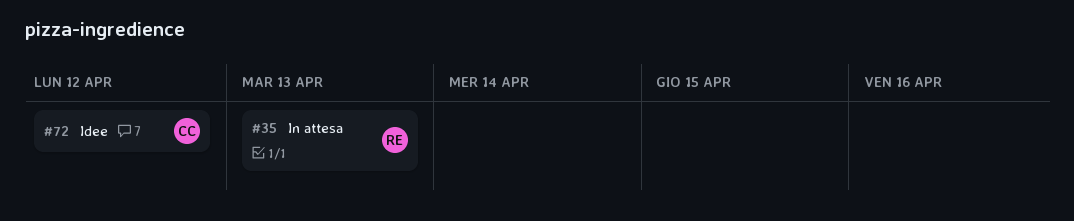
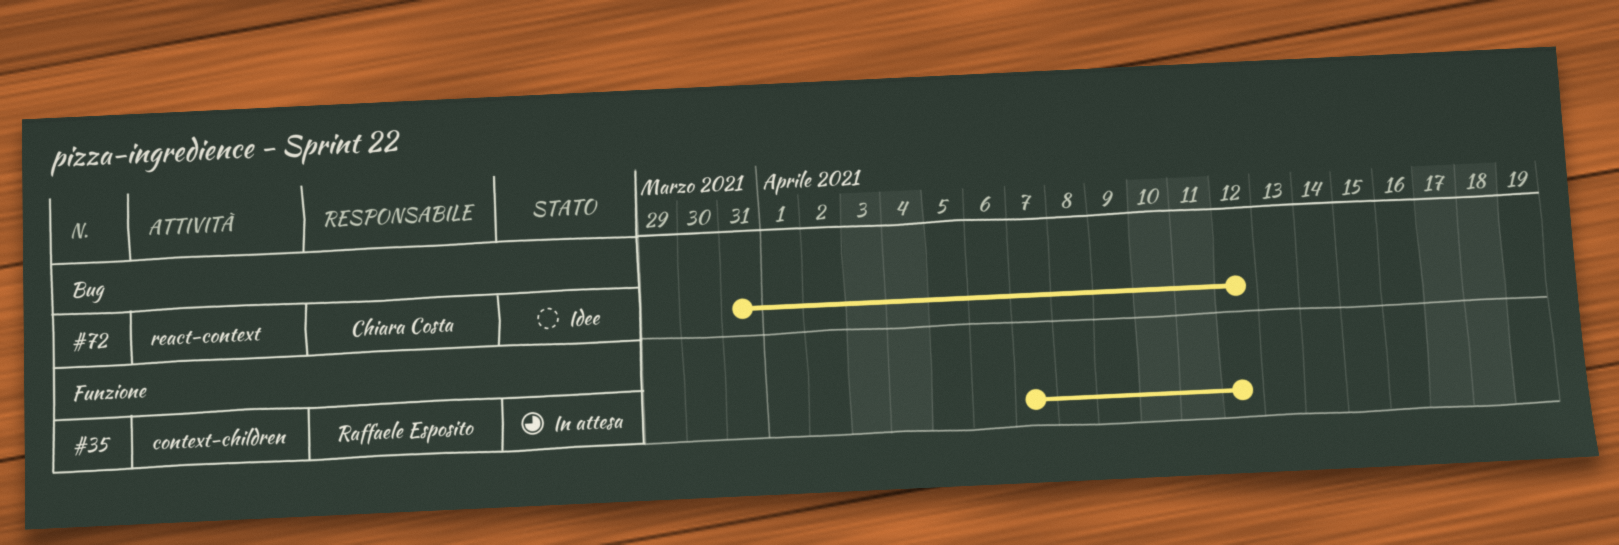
#35, due: Apr 13 -> Apr 12

